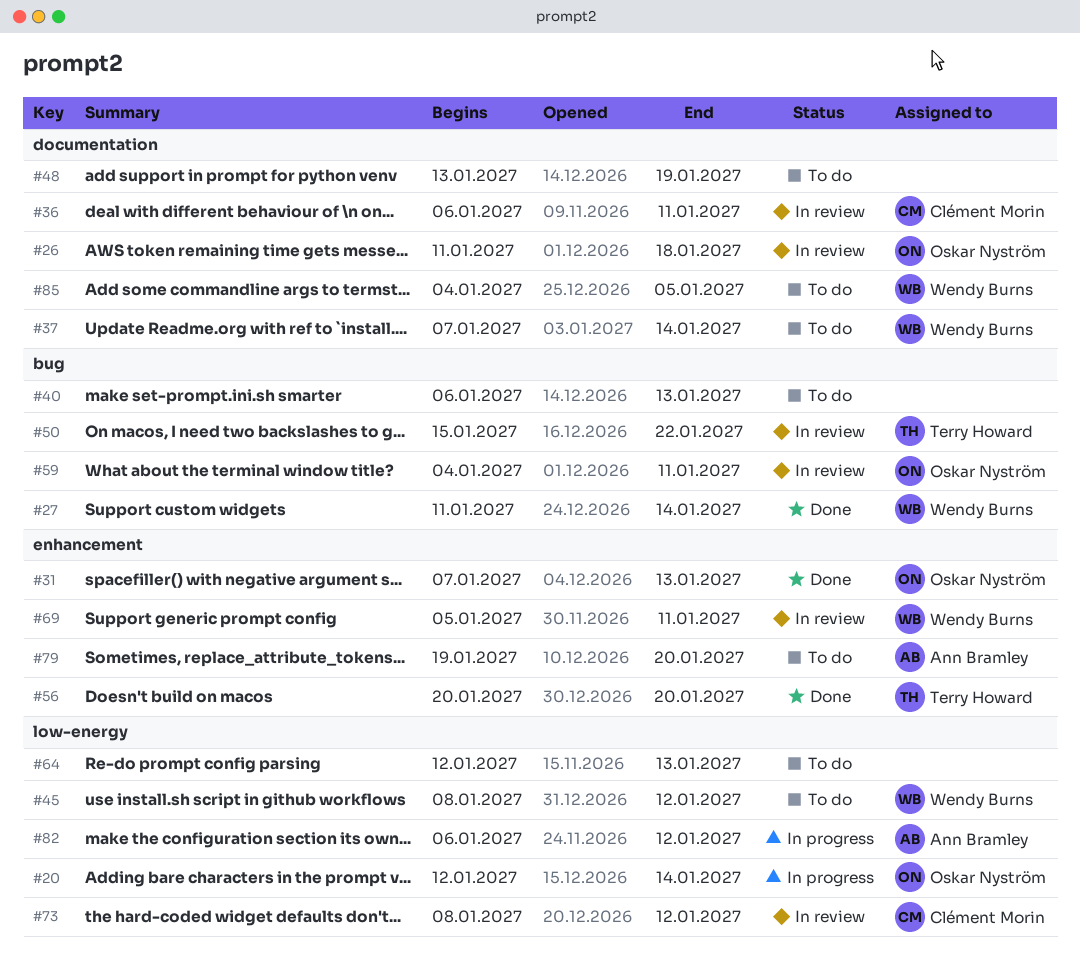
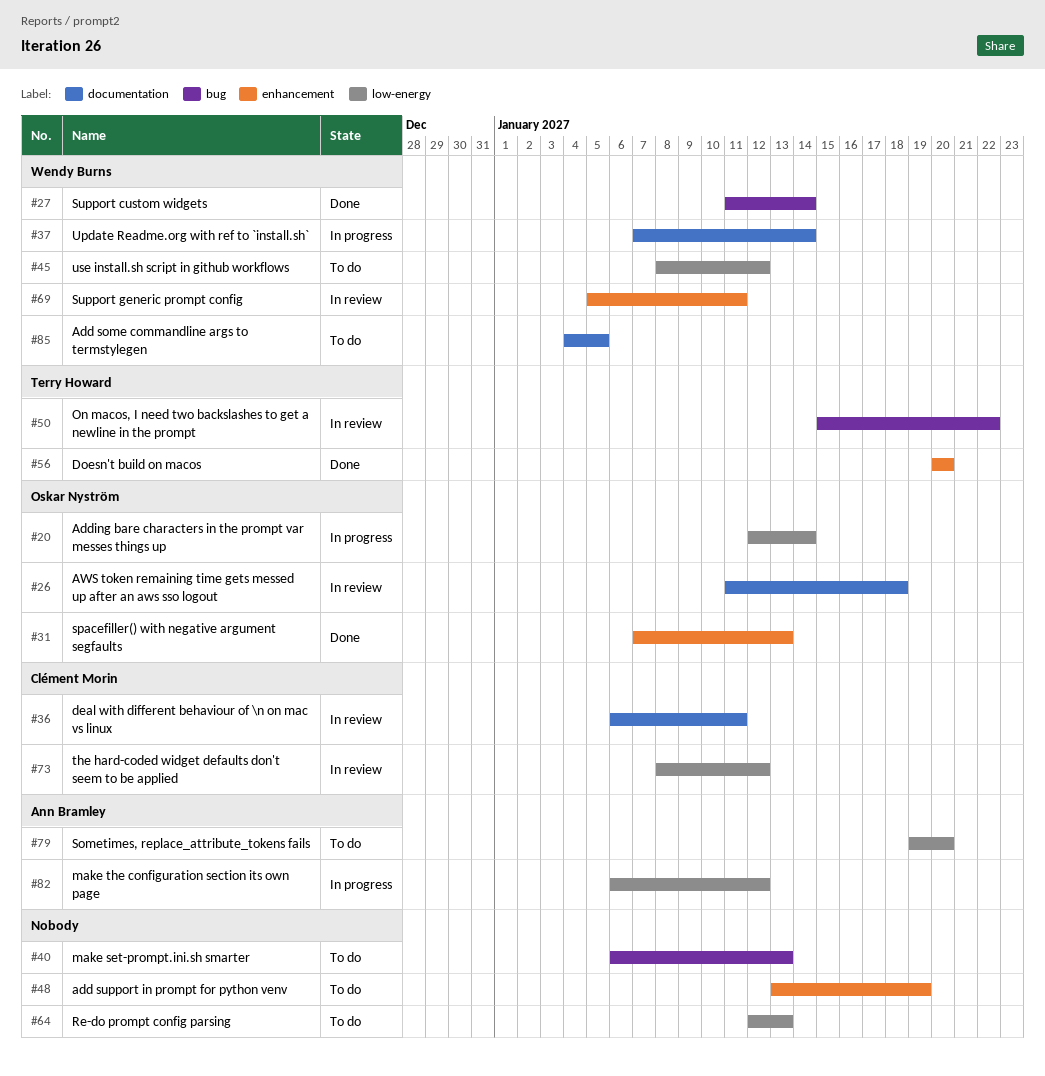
#37, status: To do -> In progress
#48, label: documentation -> enhancement
#59: present -> none
#79, label: enhancement -> low-energy

